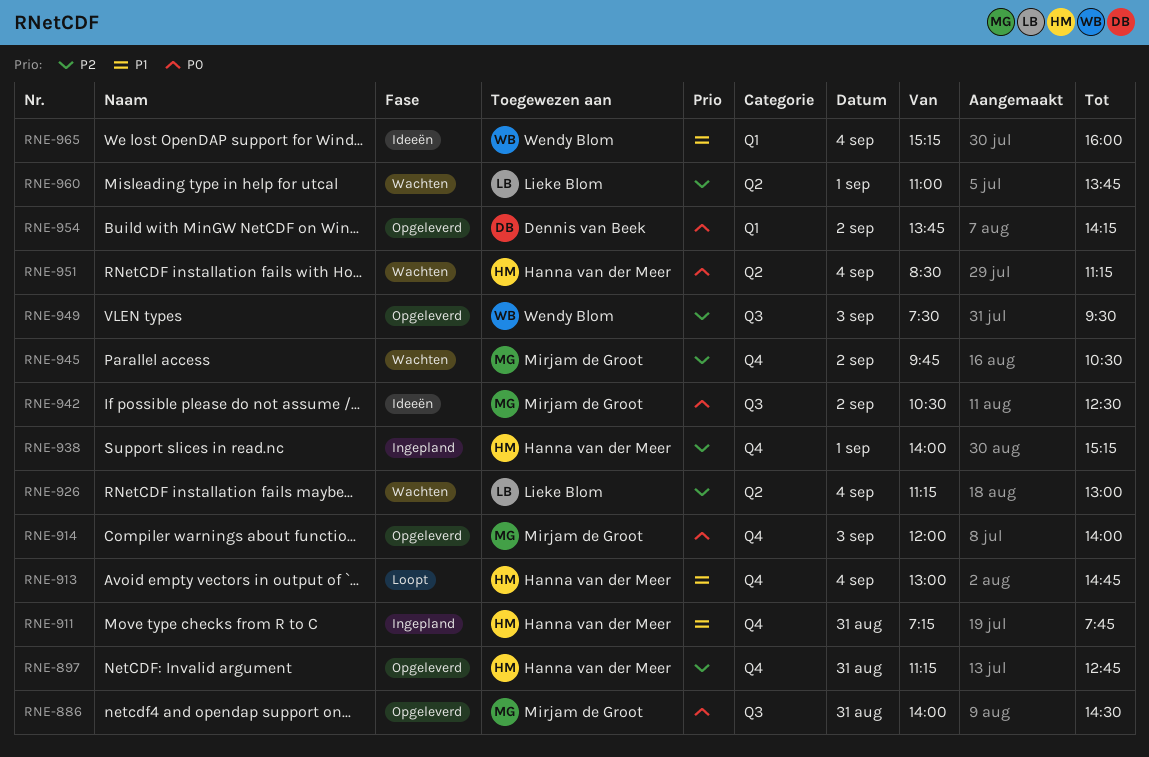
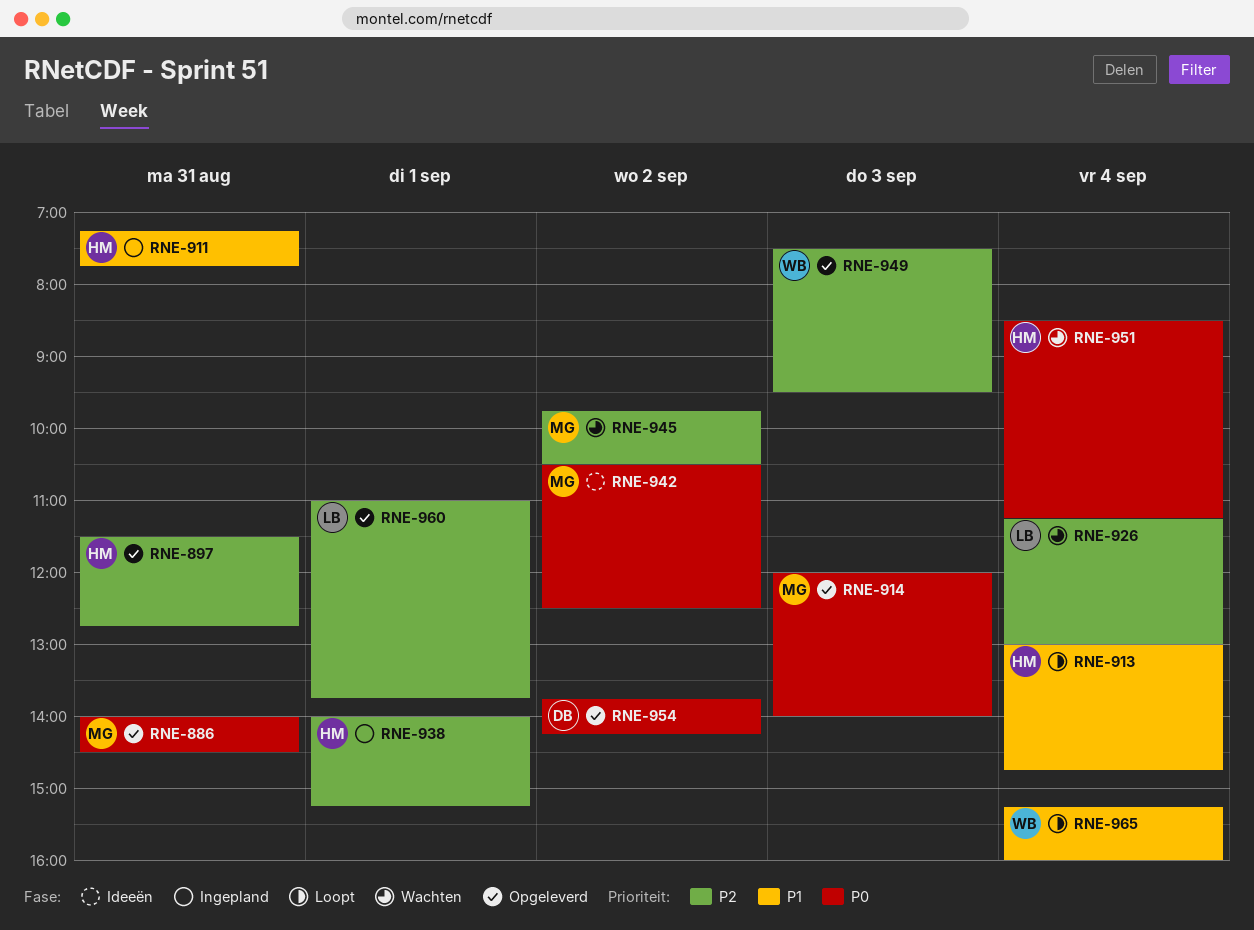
RNE-897, begins: 11:15 -> 11:30
RNE-960, status: Wachten -> Opgeleverd
RNE-965, status: Ideeën -> Loopt

